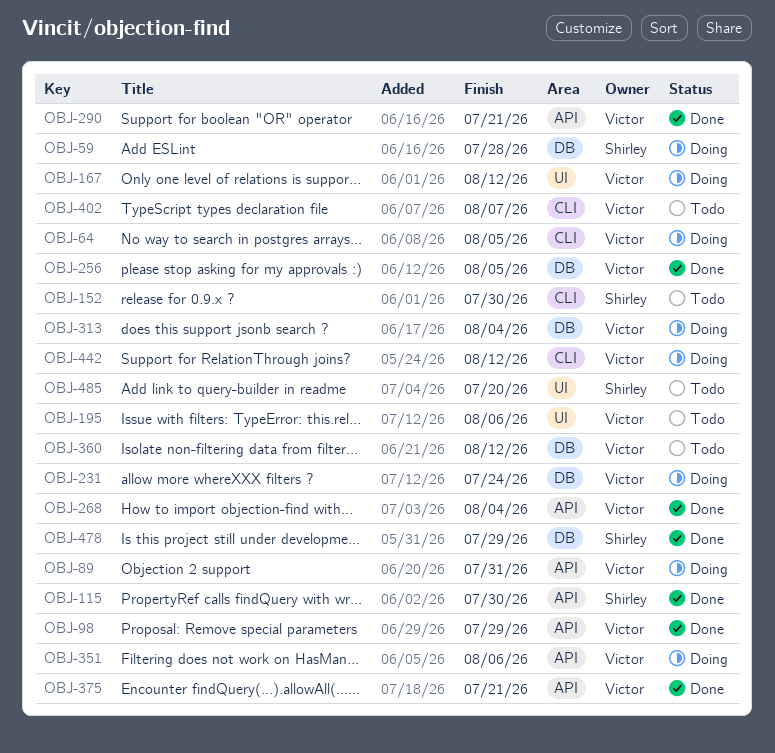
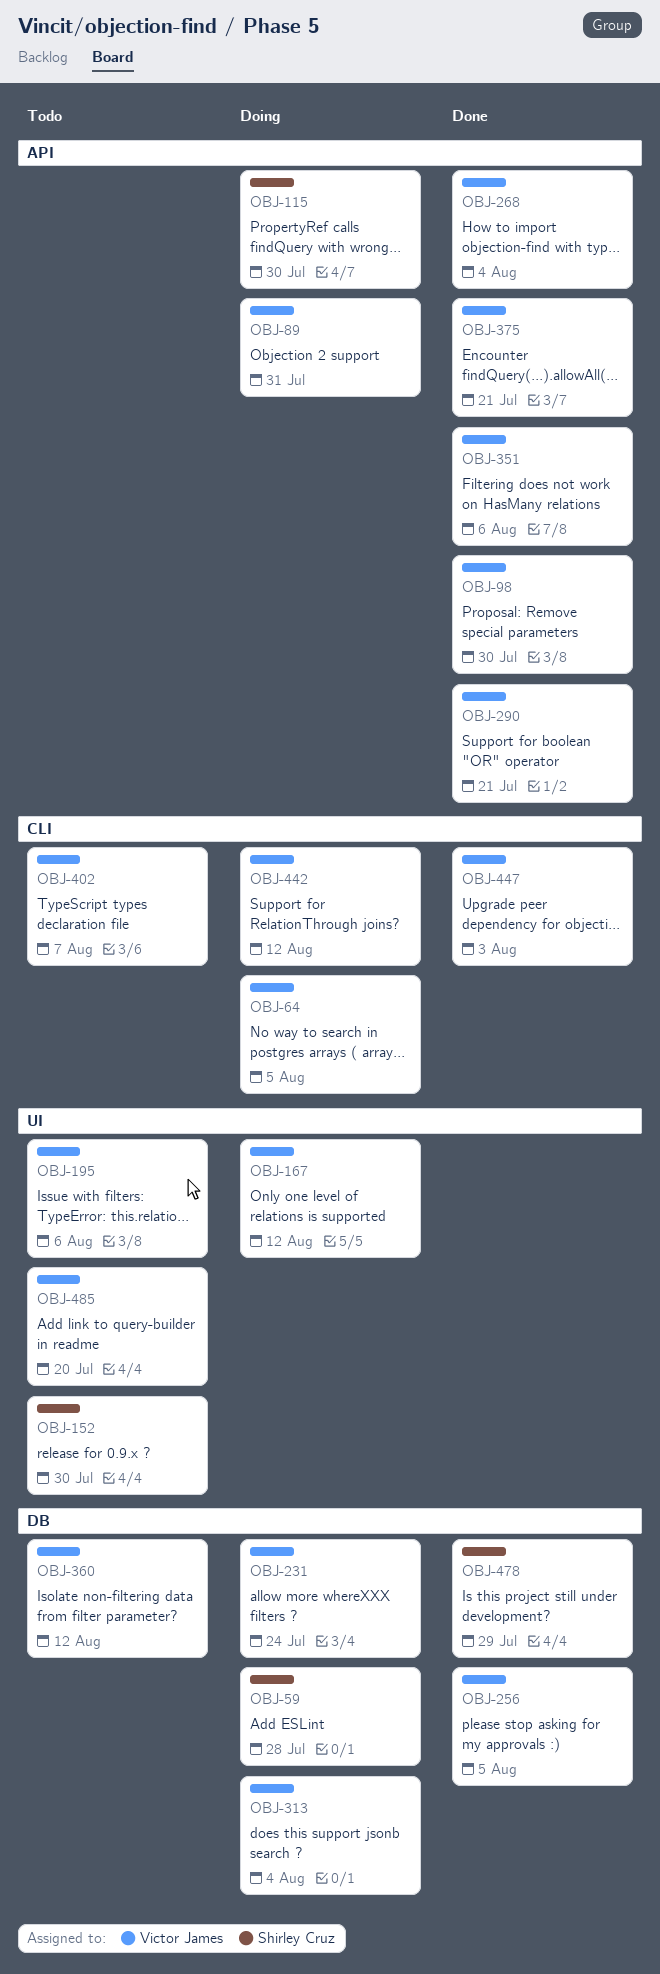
OBJ-98, due: Jul 29 -> Jul 30
OBJ-115, status: Done -> Doing
OBJ-152, label: CLI -> UI
OBJ-351, status: Doing -> Done
OBJ-447: none -> present
OBJ-485, owner: Shirley Cruz -> Victor James

